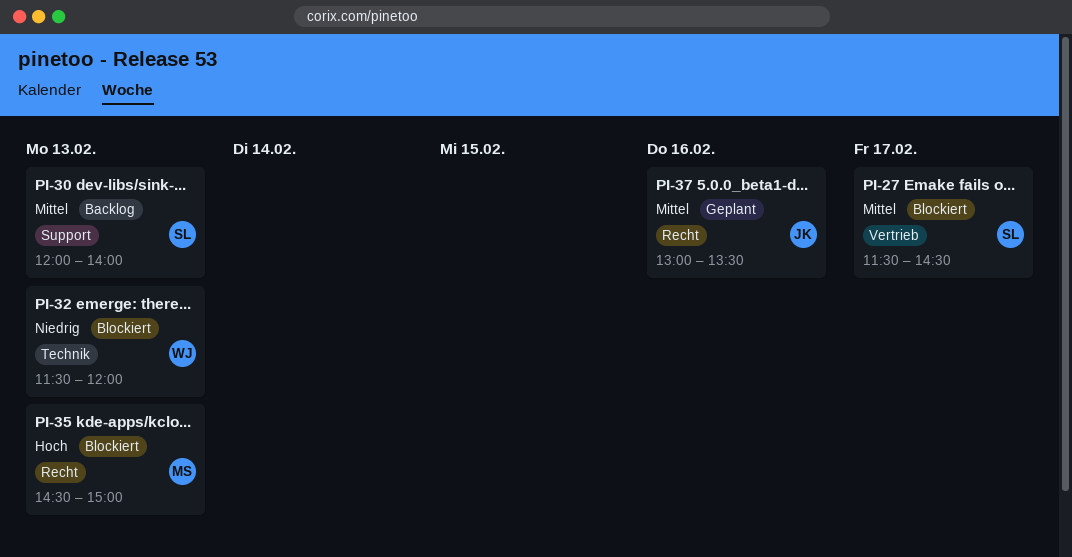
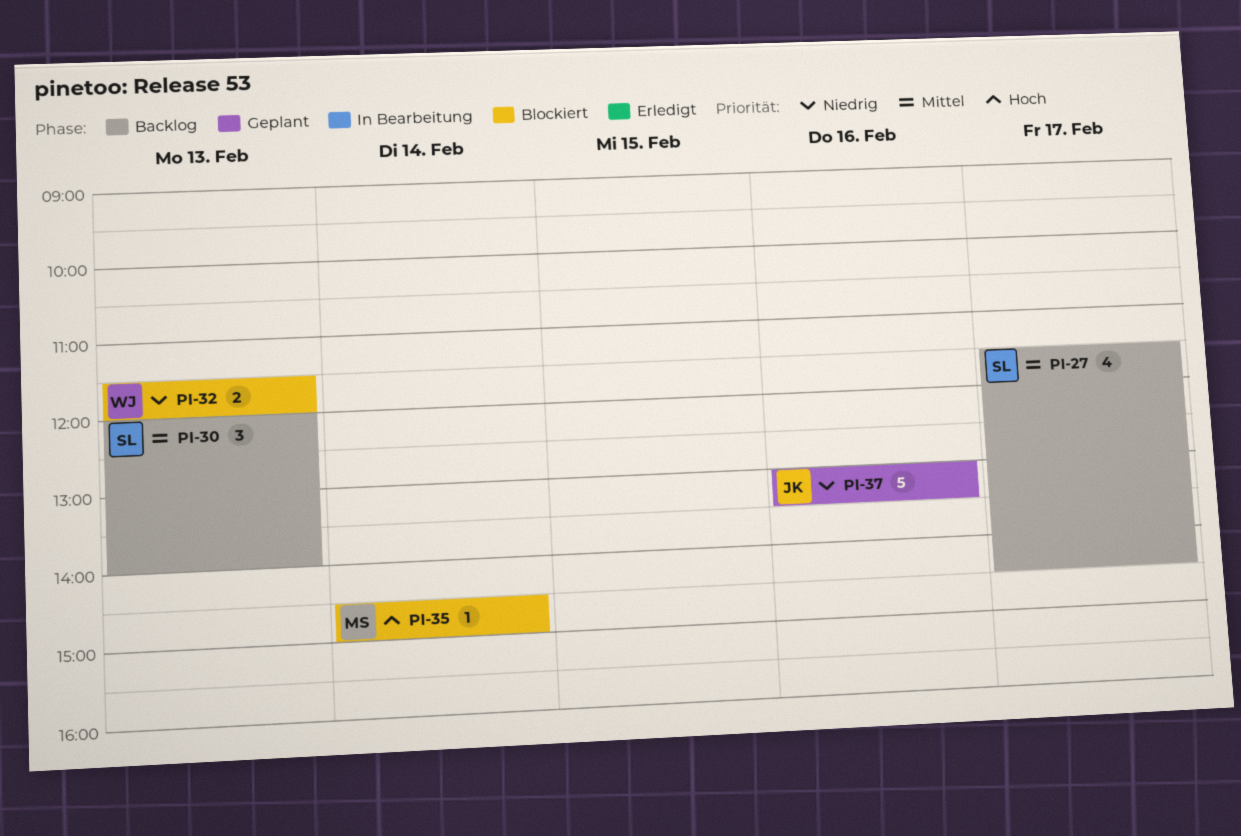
PI-27, status: Blockiert -> Backlog
PI-35, day: Feb 13 -> Feb 14
PI-37, priority: Mittel -> Niedrig

